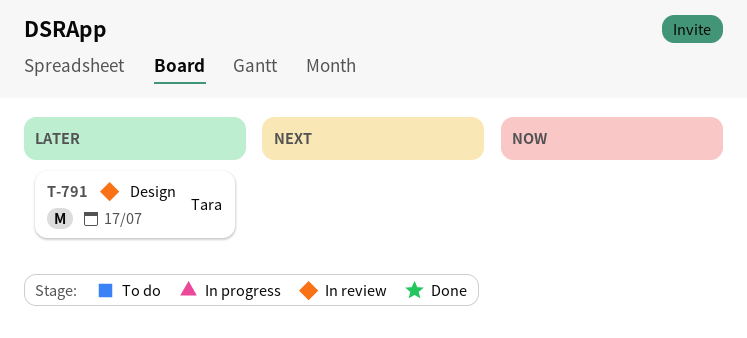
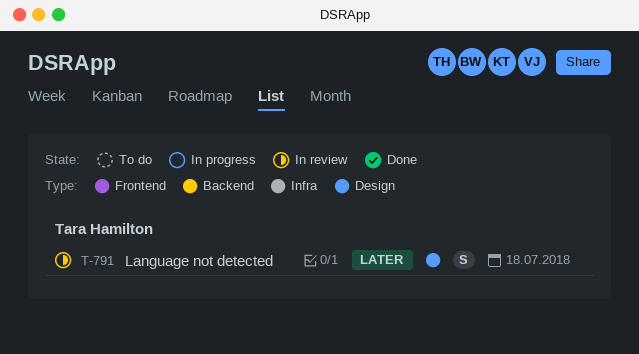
T-791, estimate: M -> S
T-791, due: Jul 17 -> Jul 18

